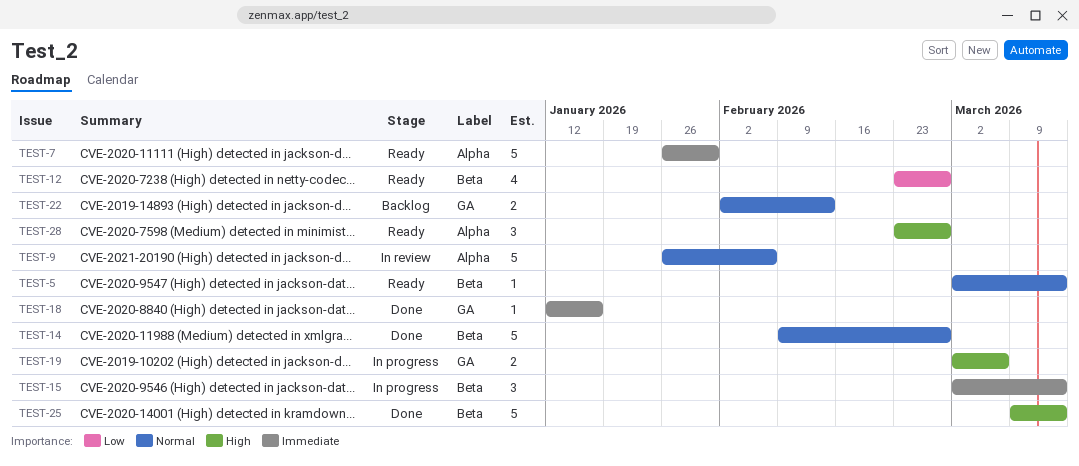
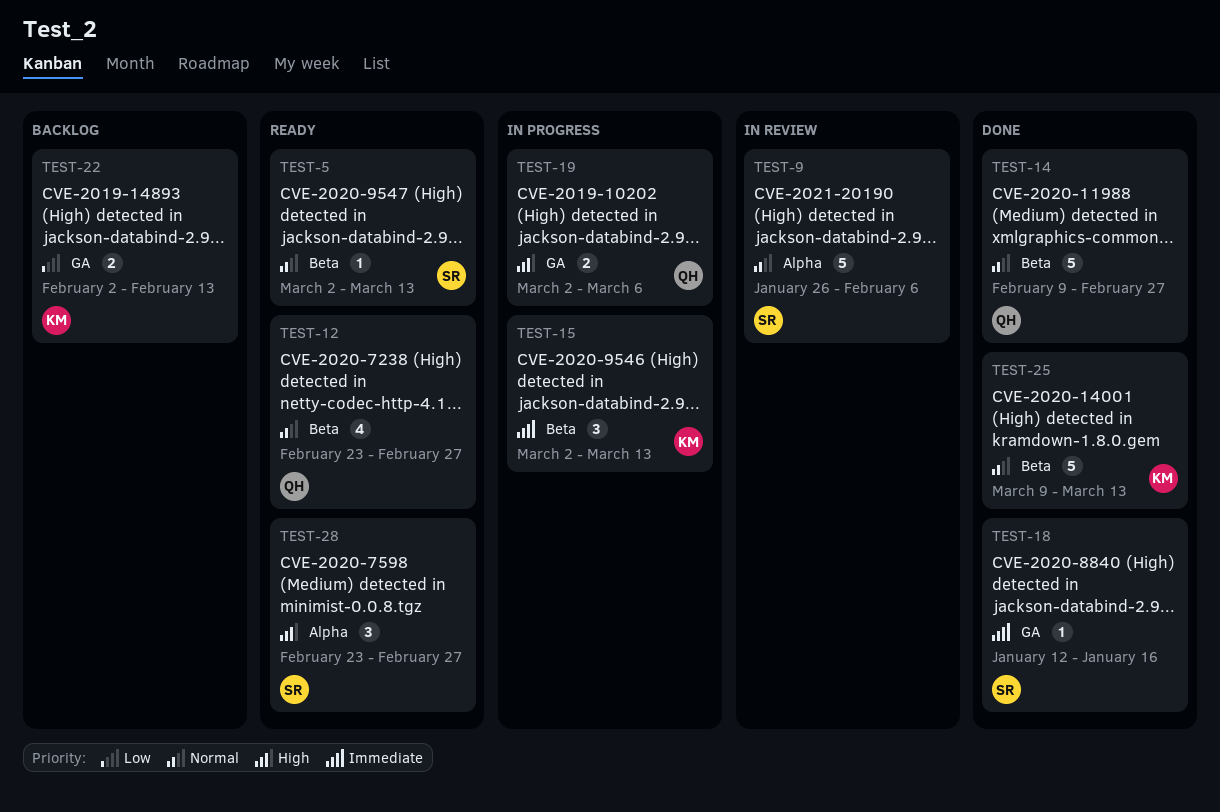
TEST-7: present -> none
TEST-12, priority: Low -> Normal
TEST-22, priority: Normal -> Low
TEST-25, priority: High -> Normal

